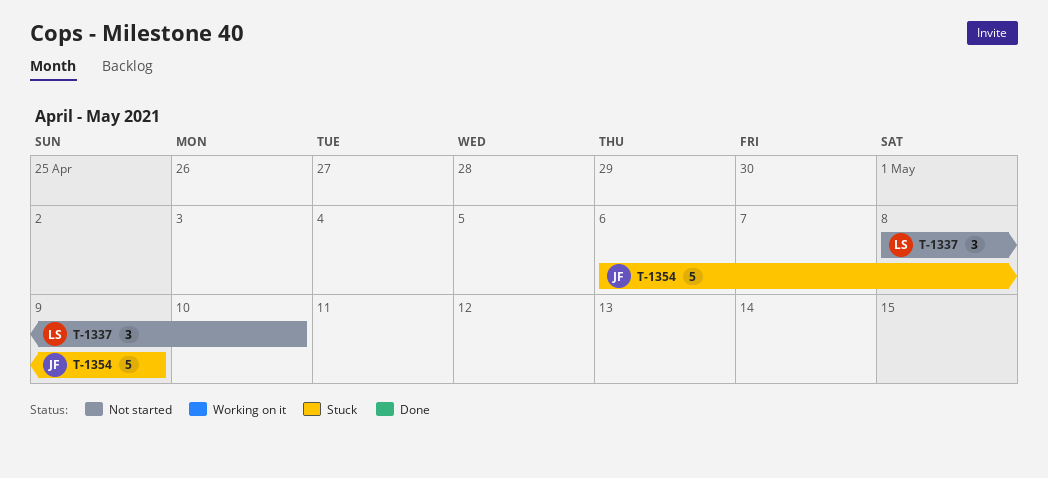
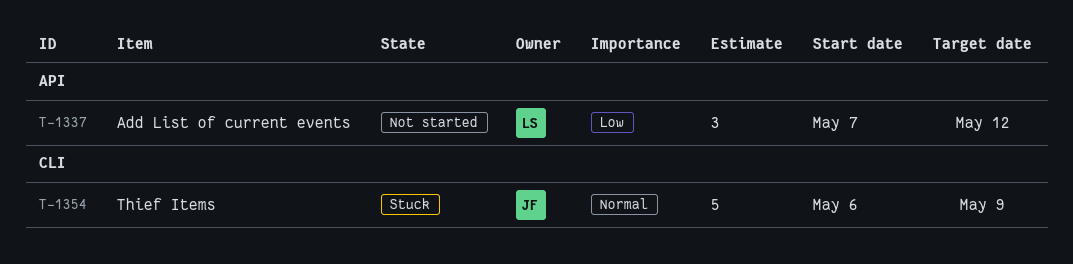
T-1337, start: May 8 -> May 7
T-1337, due: May 10 -> May 12

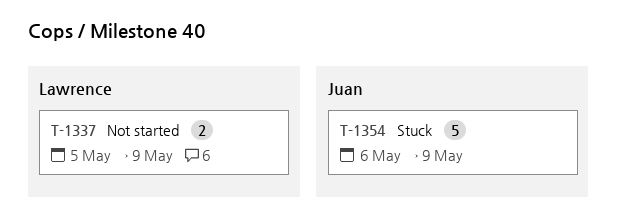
T-1337, estimate: 3 -> 2
T-1337, start: May 7 -> May 5
T-1337, due: May 12 -> May 9

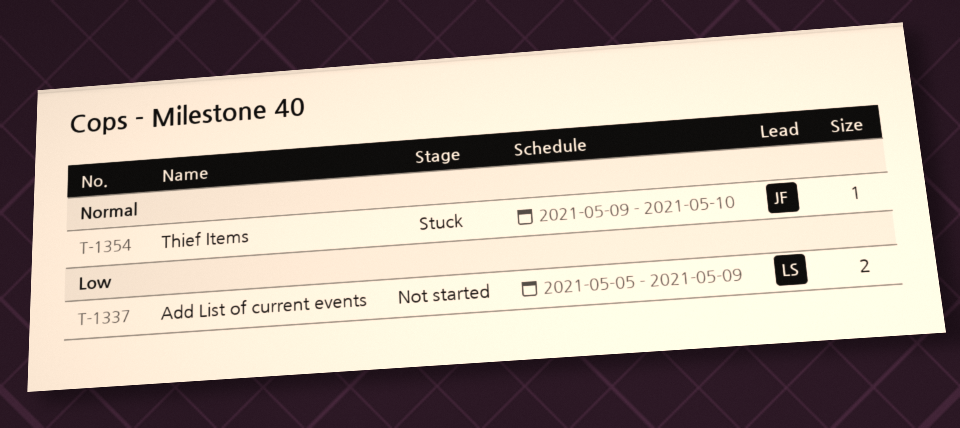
T-1354, estimate: 5 -> 1
T-1354, start: May 6 -> May 9
T-1354, due: May 9 -> May 10

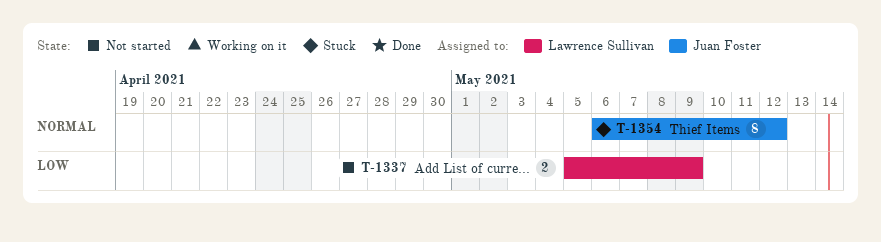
T-1354, estimate: 1 -> 8
T-1354, start: May 9 -> May 6
T-1354, due: May 10 -> May 12

